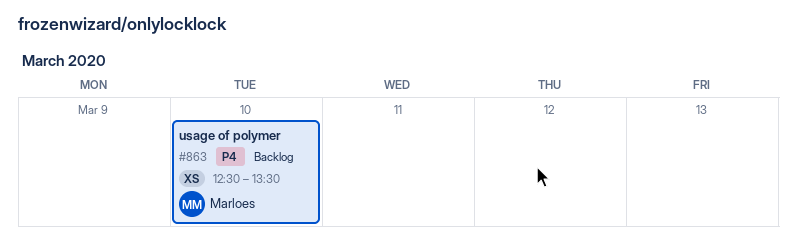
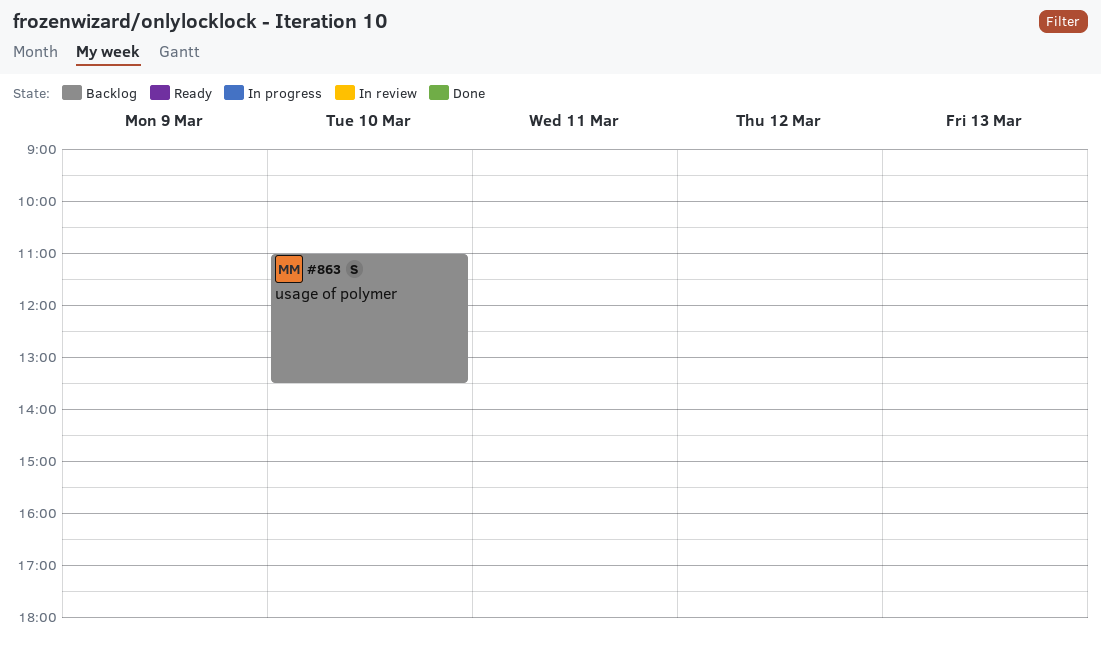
#863, estimate: XS -> S
#863, begins: 12:30 -> 11:00

